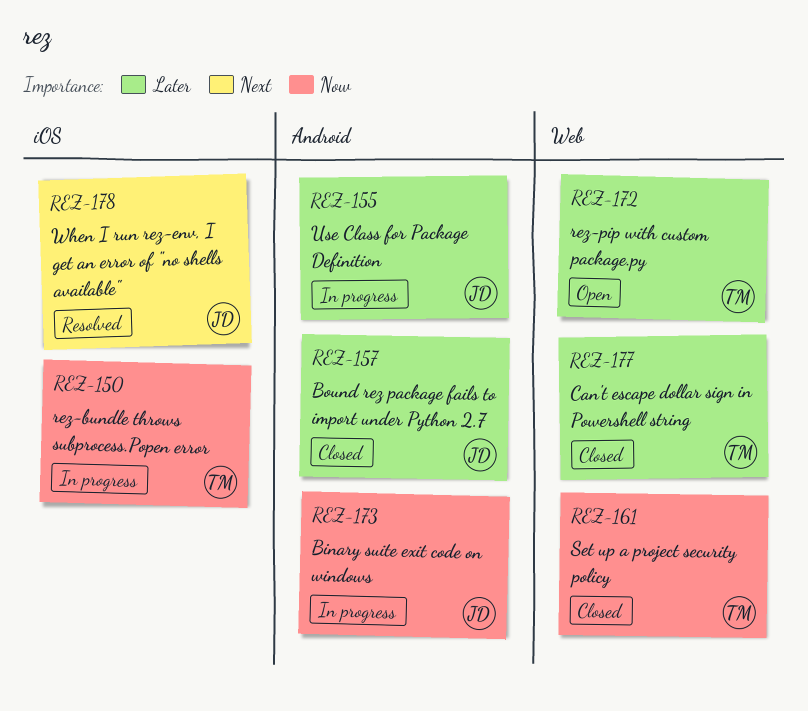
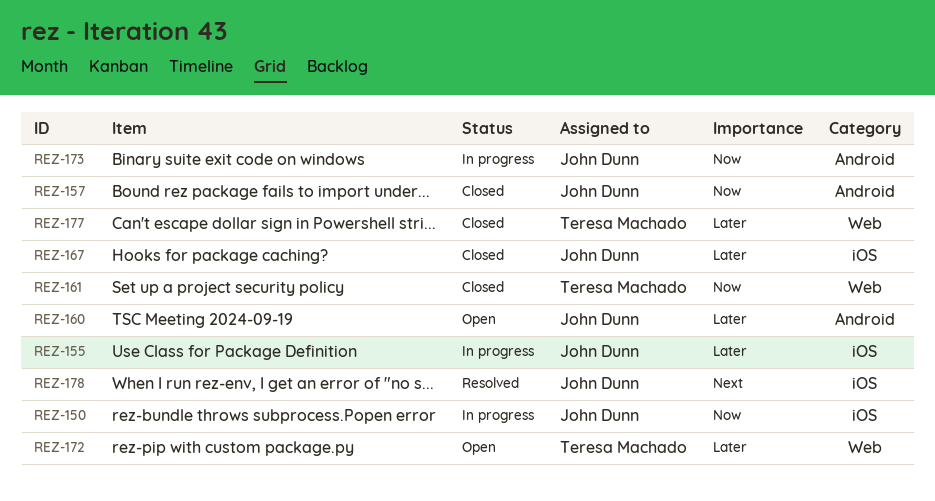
REZ-150, owner: Teresa Machado -> John Dunn
REZ-155, label: Android -> iOS
REZ-157, priority: Later -> Now
REZ-160: none -> present
REZ-167: none -> present

